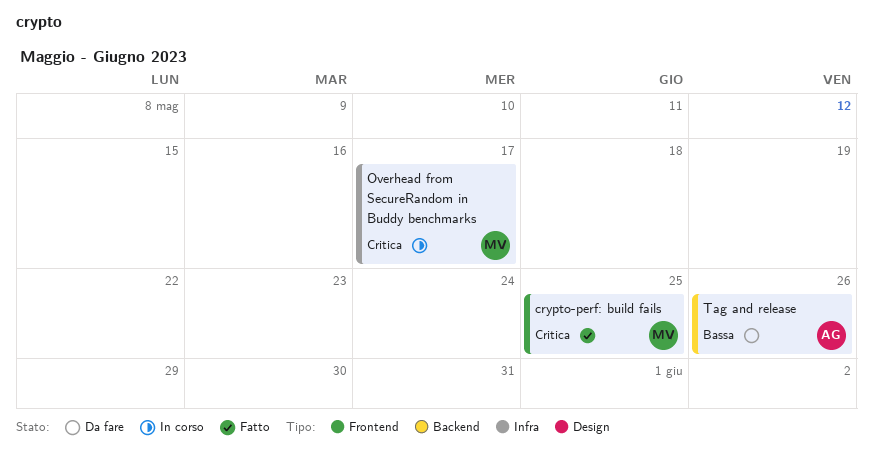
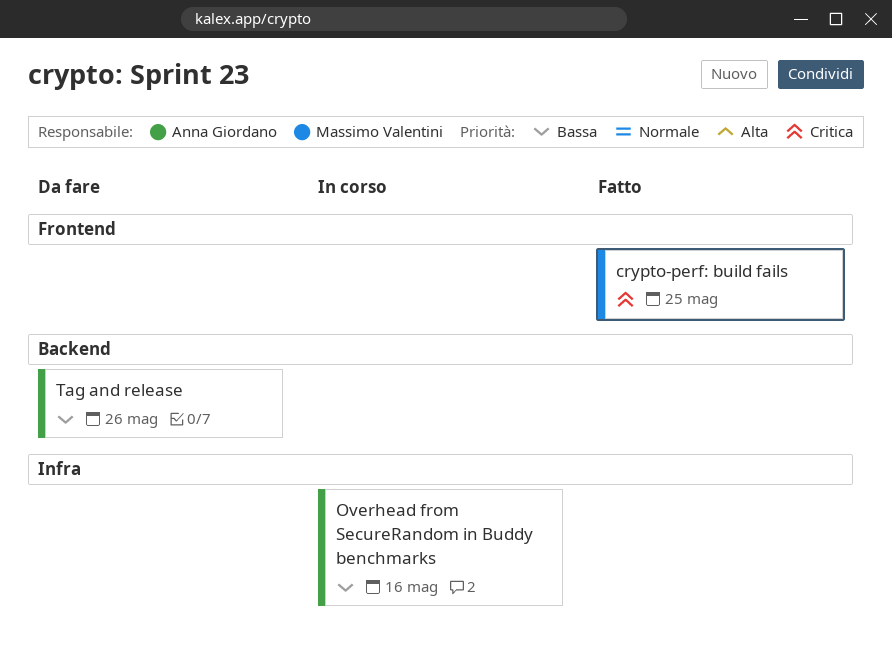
Overhead from SecureRandom in Buddy benchmarks, owner: Massimo Valentini -> Anna Giordano
Overhead from SecureRandom in Buddy benchmarks, priority: Critica -> Bassa
Overhead from SecureRandom in Buddy benchmarks, due: May 17 -> May 16

